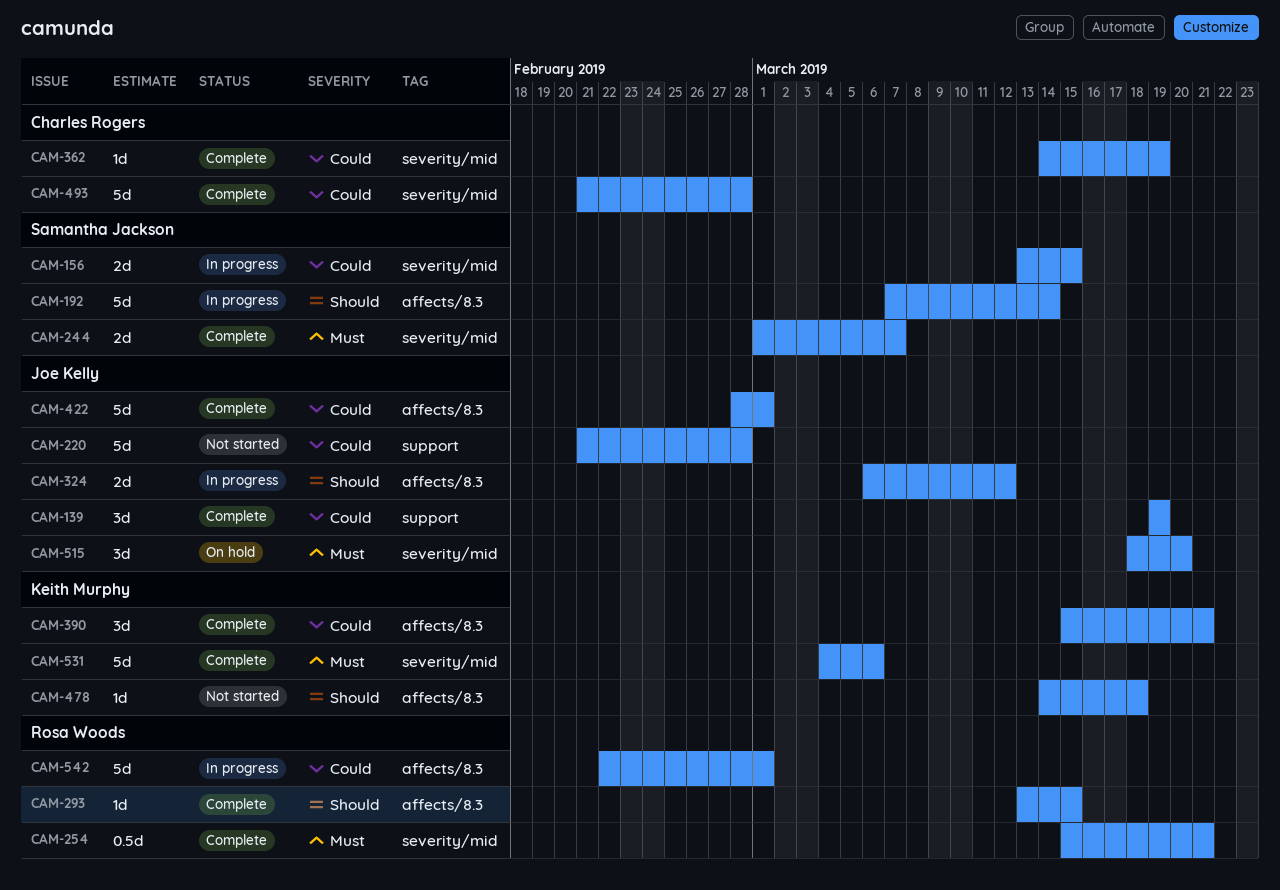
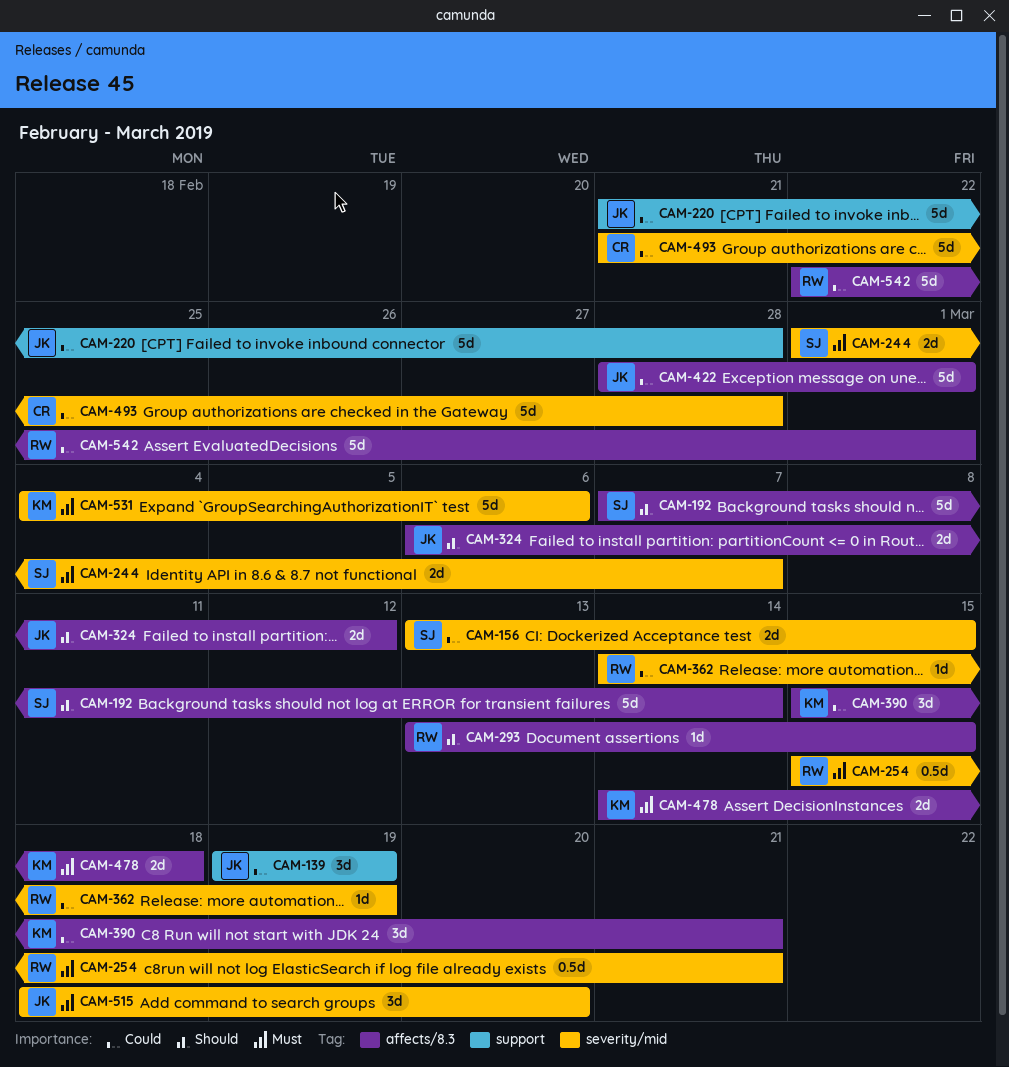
CAM-362, owner: Charles Rogers -> Rosa Woods
CAM-478, priority: Should -> Must
CAM-478, estimate: 1d -> 2d

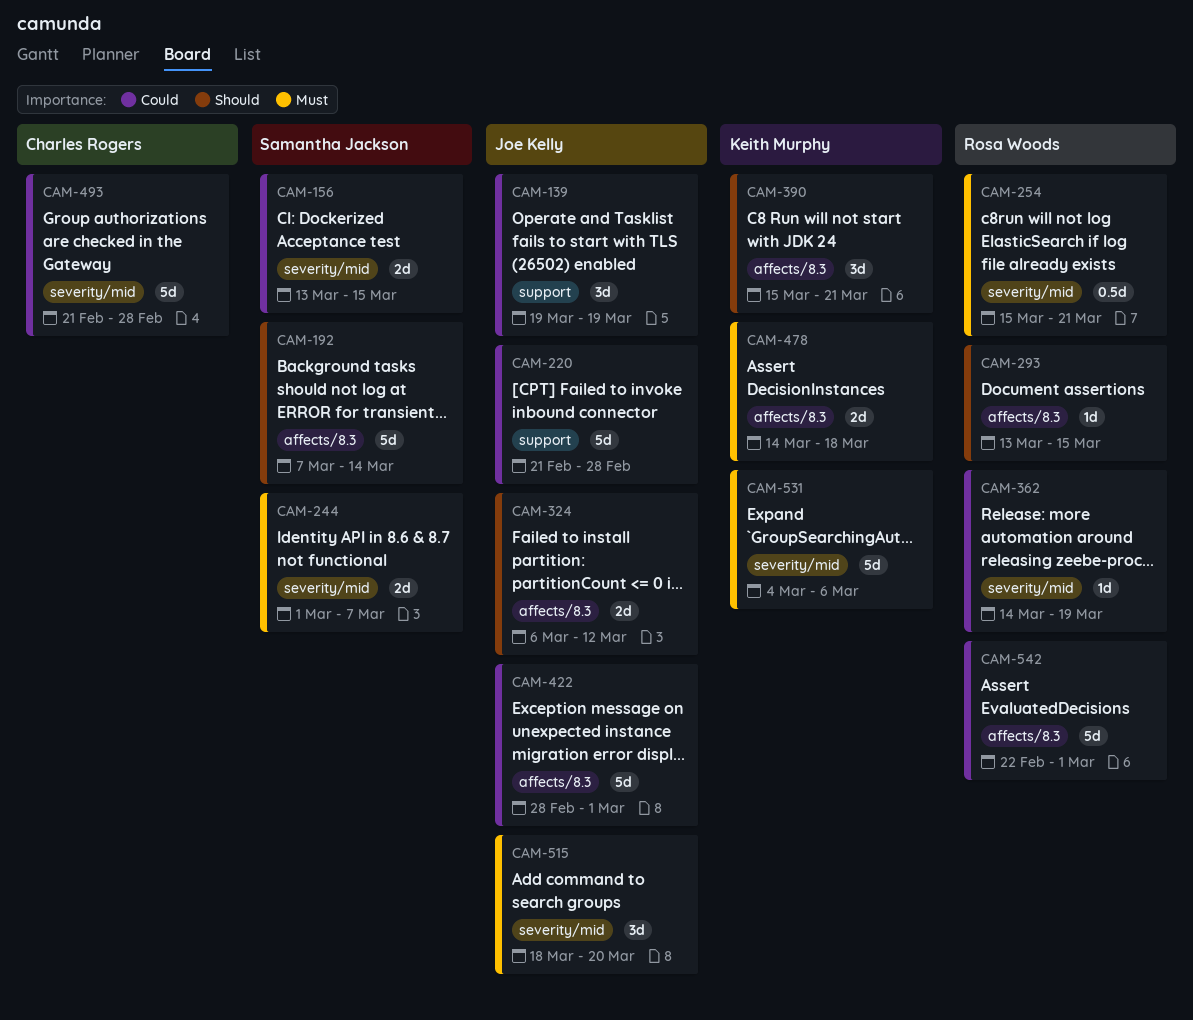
CAM-390, priority: Could -> Should

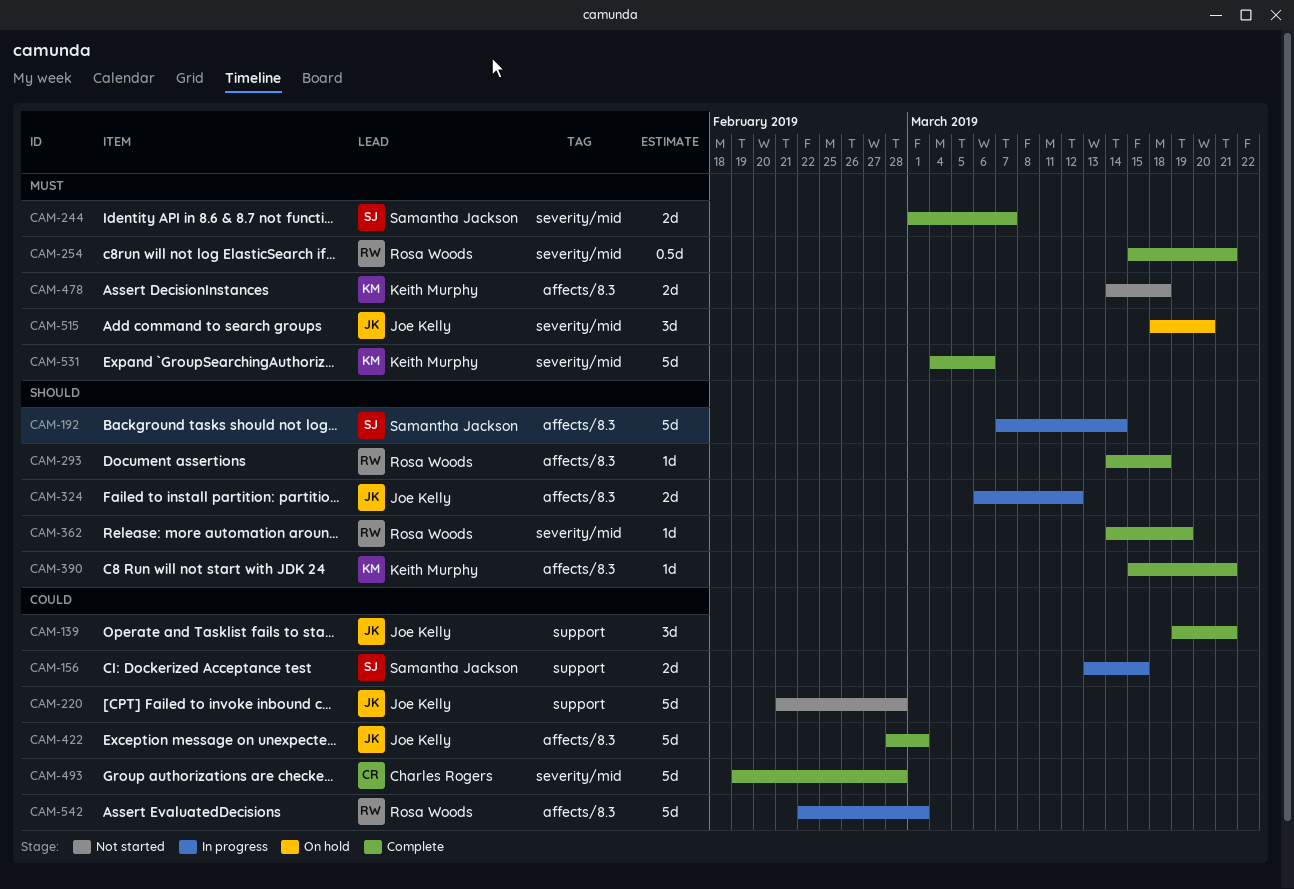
CAM-139, due: Mar 19 -> Mar 21
CAM-156, label: severity/mid -> support
CAM-293, start: Mar 13 -> Mar 14
CAM-293, due: Mar 15 -> Mar 18
CAM-362, priority: Could -> Should
CAM-390, estimate: 3d -> 1d
CAM-493, start: Feb 21 -> Feb 19

